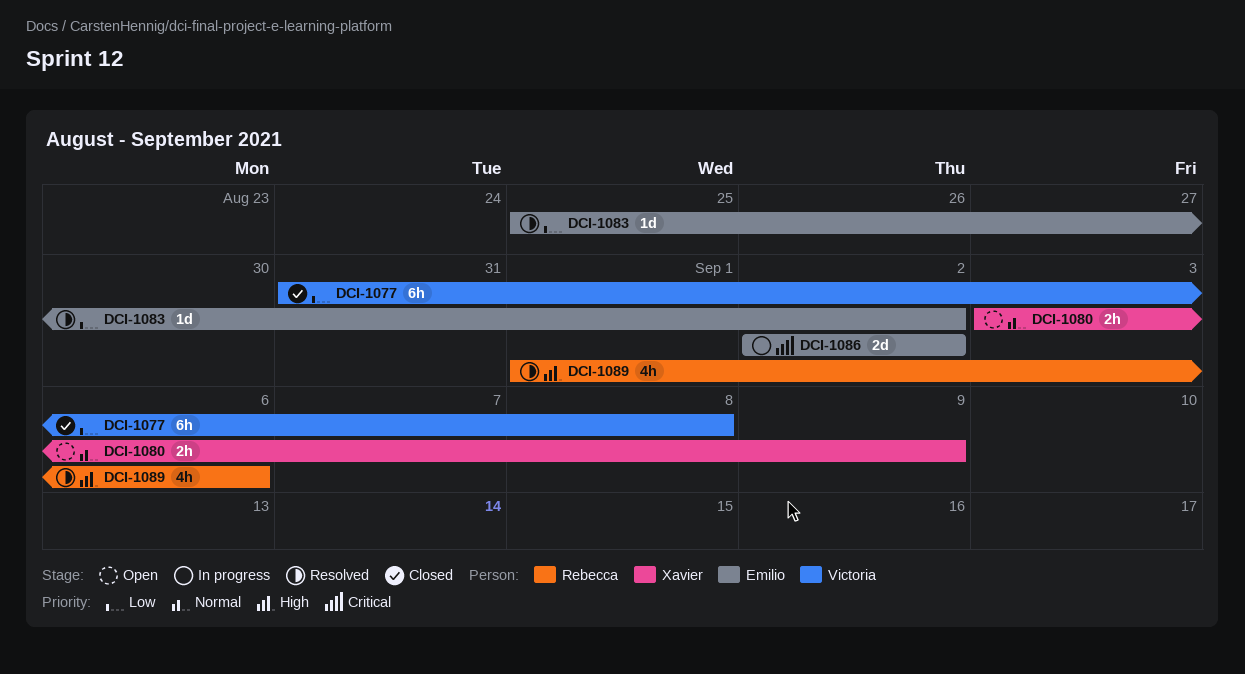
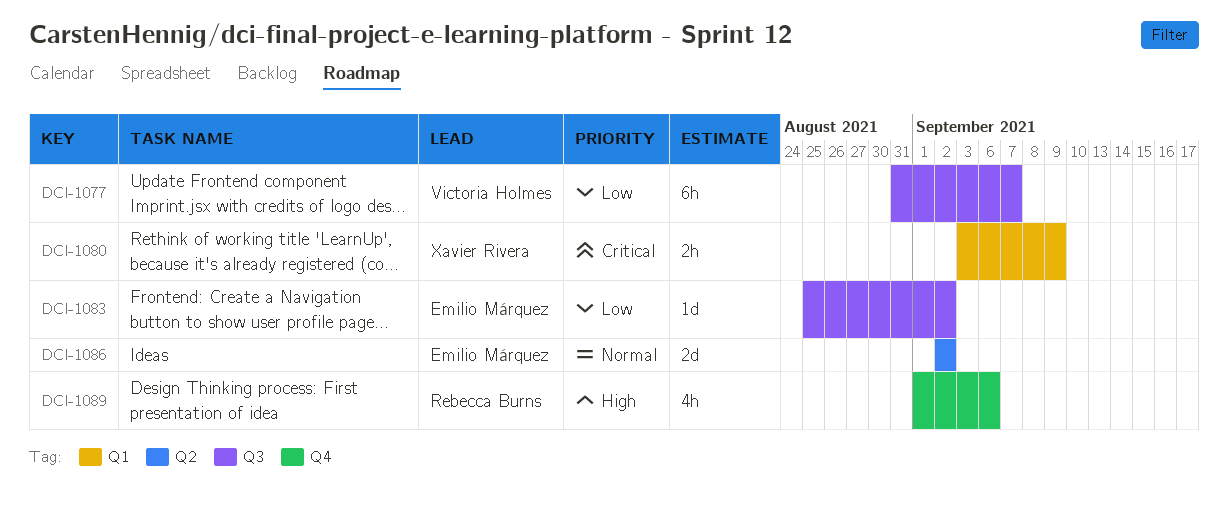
DCI-1077, due: Sep 8 -> Sep 7
DCI-1080, priority: Normal -> Critical
DCI-1086, priority: Critical -> Normal

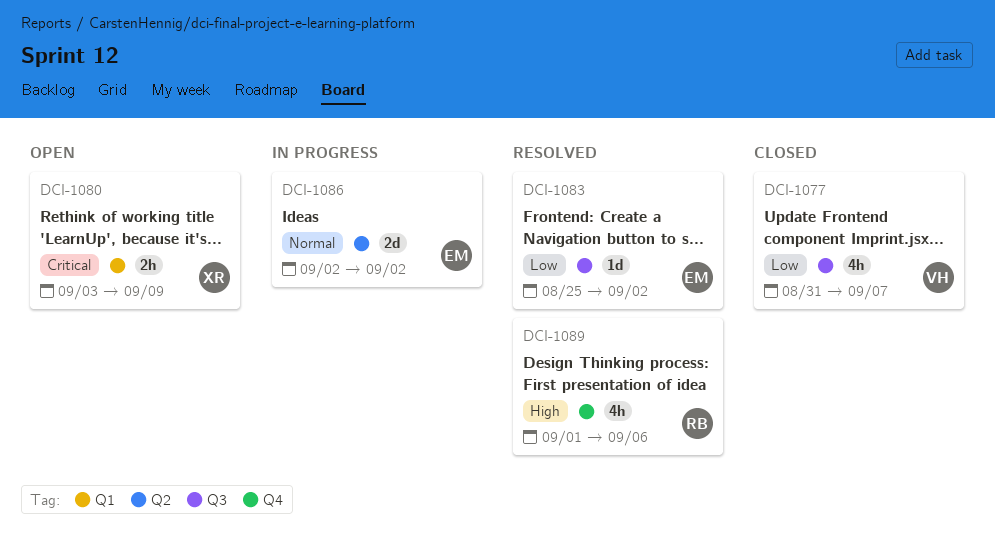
DCI-1077, estimate: 6h -> 4h

